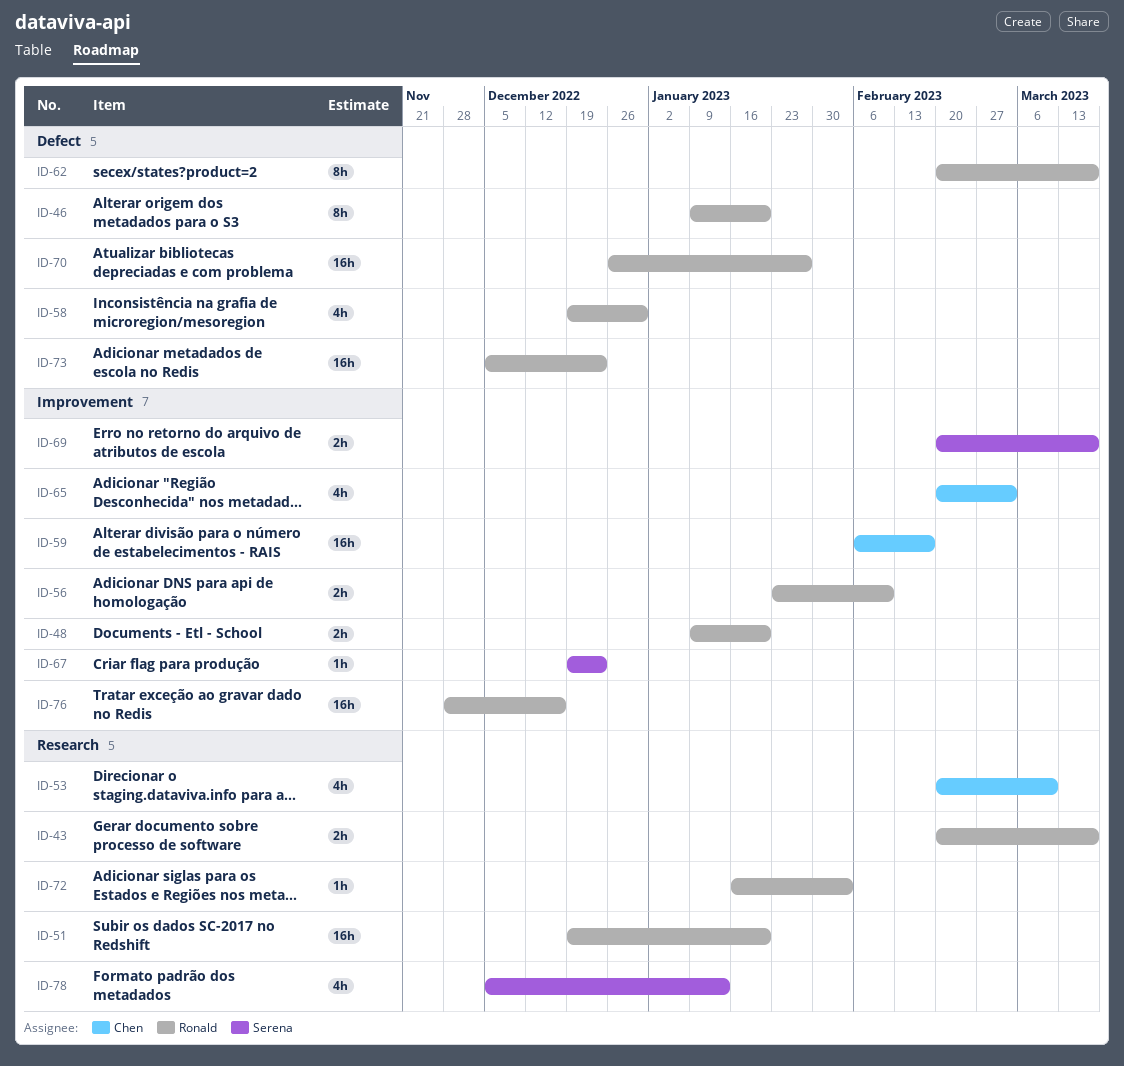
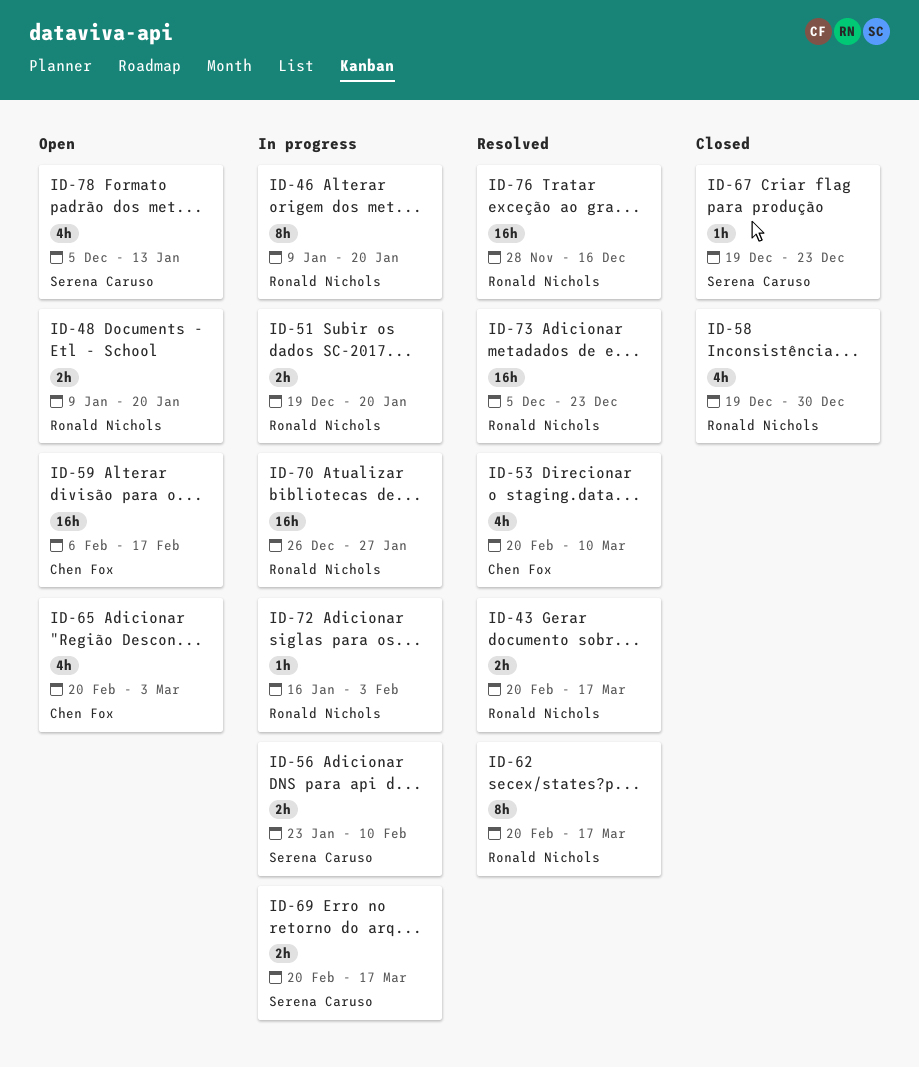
ID-51, estimate: 16h -> 2h
ID-56, owner: Ronald Nichols -> Serena Caruso

